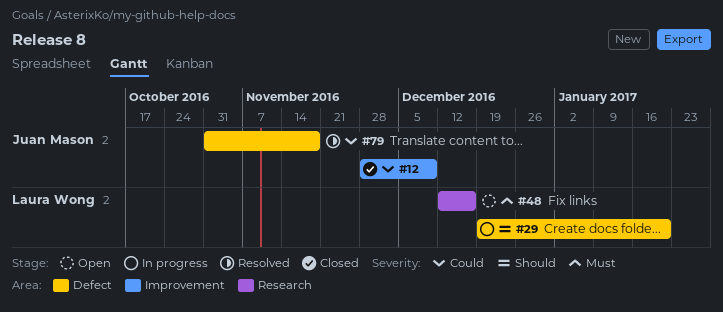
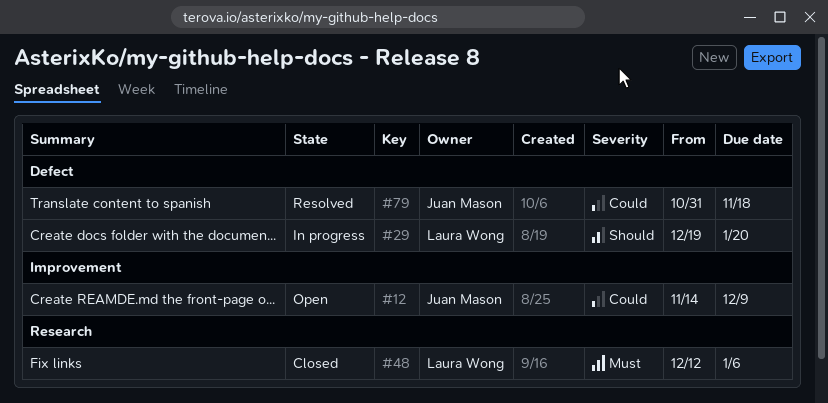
#12, status: Closed -> Open
#12, start: Nov 28 -> Nov 14
#48, status: Open -> Closed
#48, due: Dec 16 -> Jan 6

